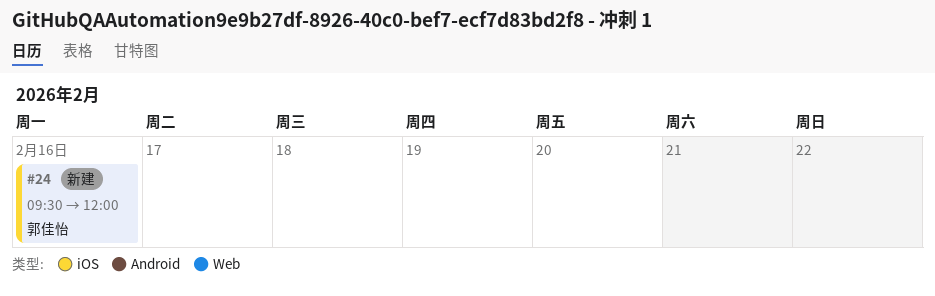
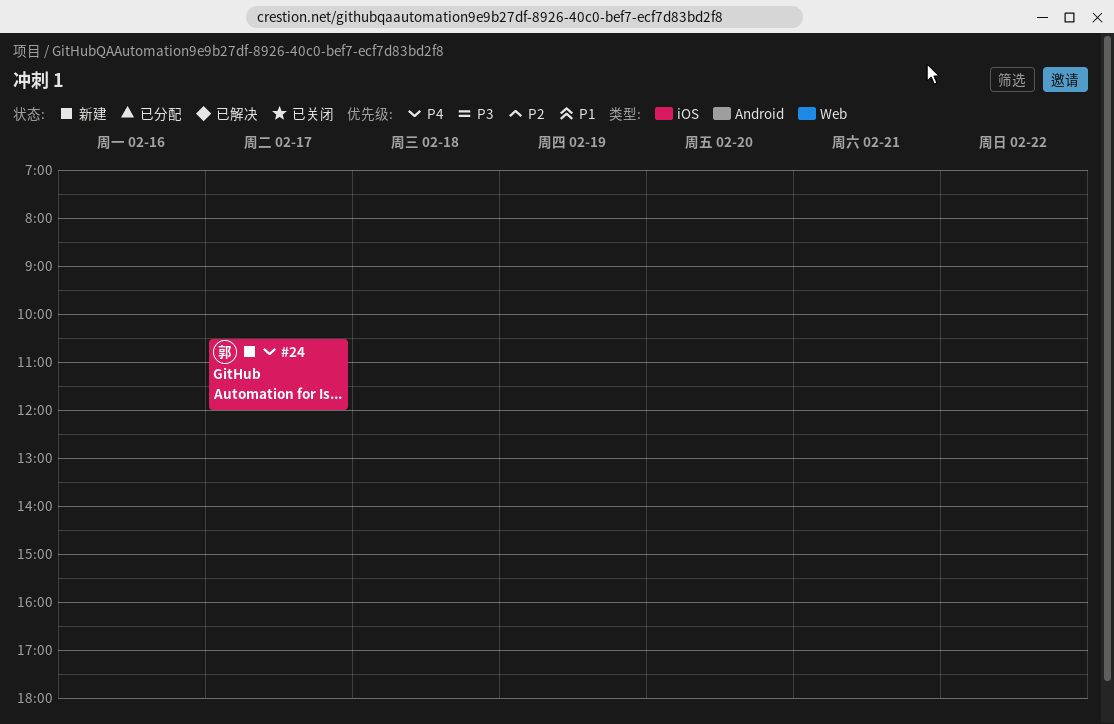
#24, day: Feb 16 -> Feb 17
#24, begins: 09:30 -> 10:30

